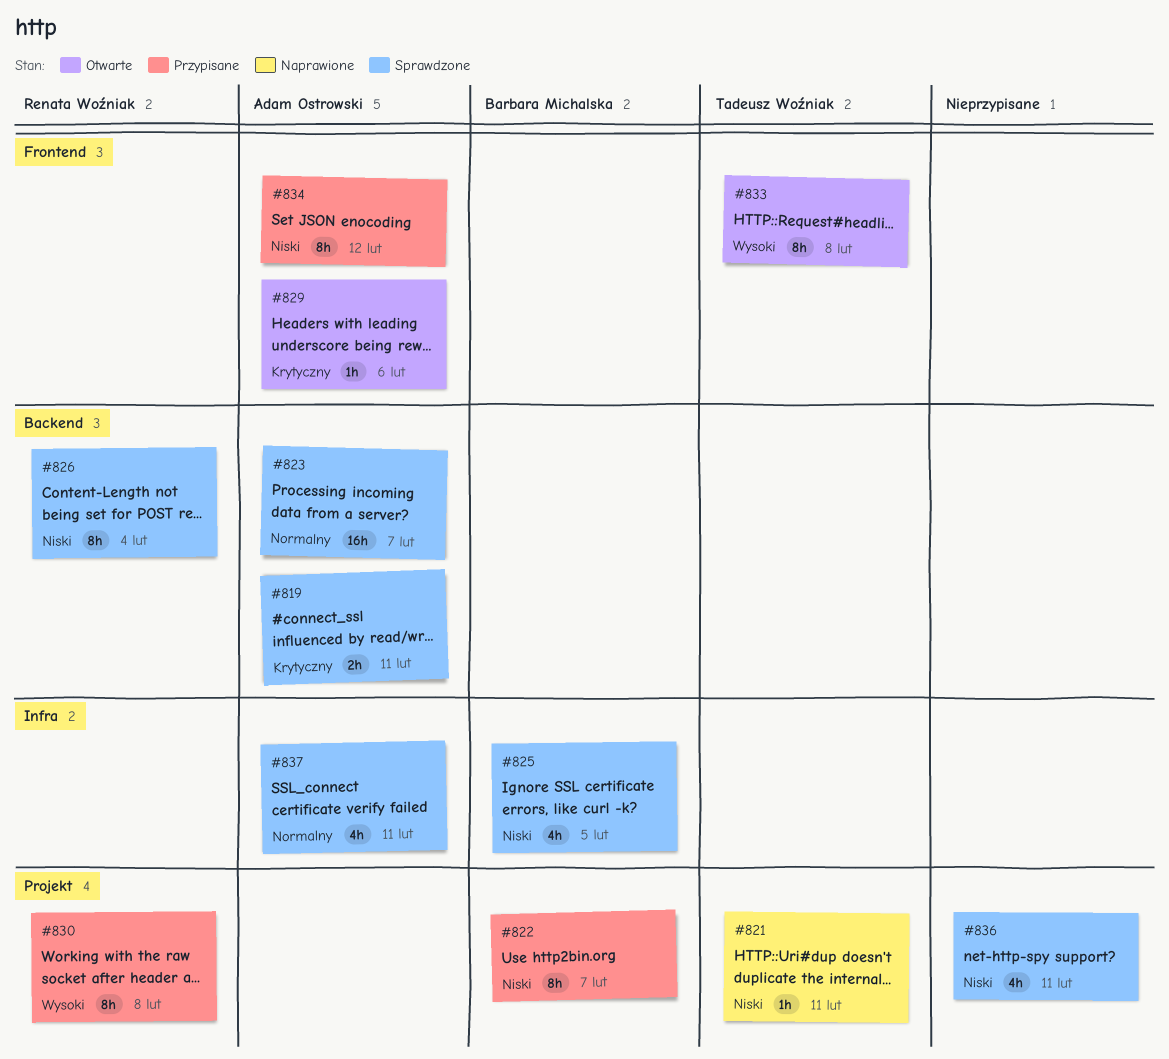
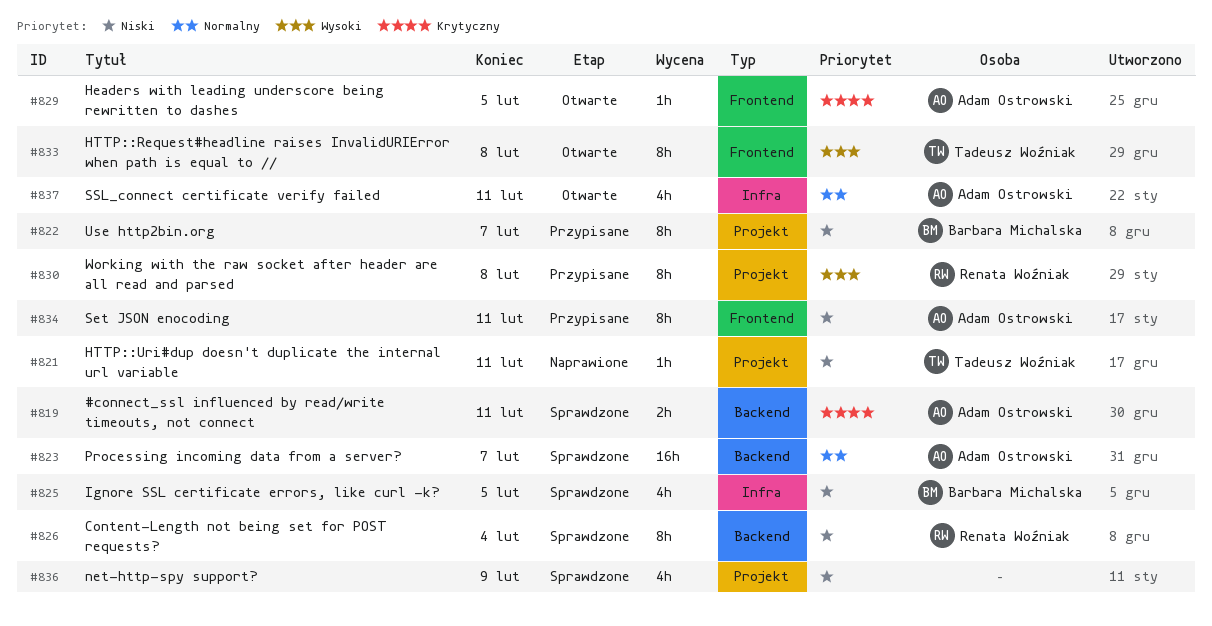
#829, due: Feb 6 -> Feb 5
#834, due: Feb 12 -> Feb 11
#836, due: Feb 11 -> Feb 9
#837, status: Sprawdzone -> Otwarte

